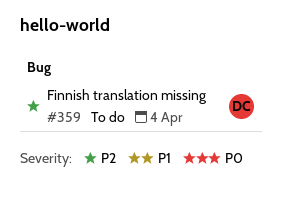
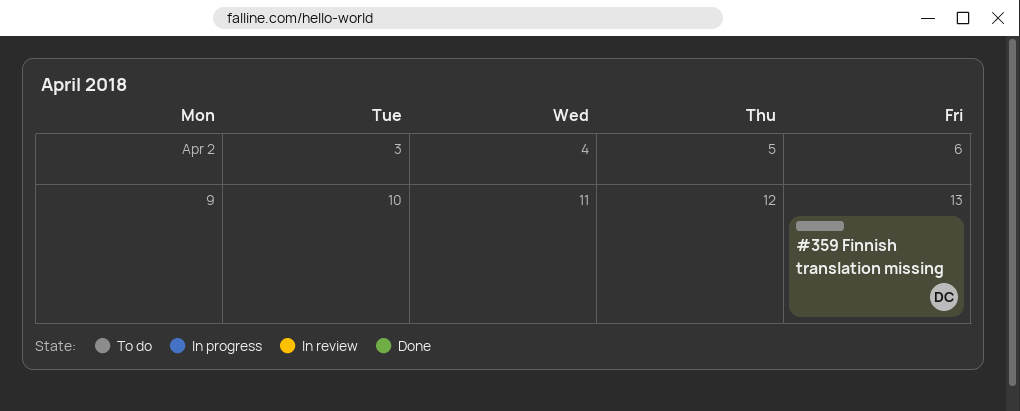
#359, due: Apr 4 -> Apr 13

